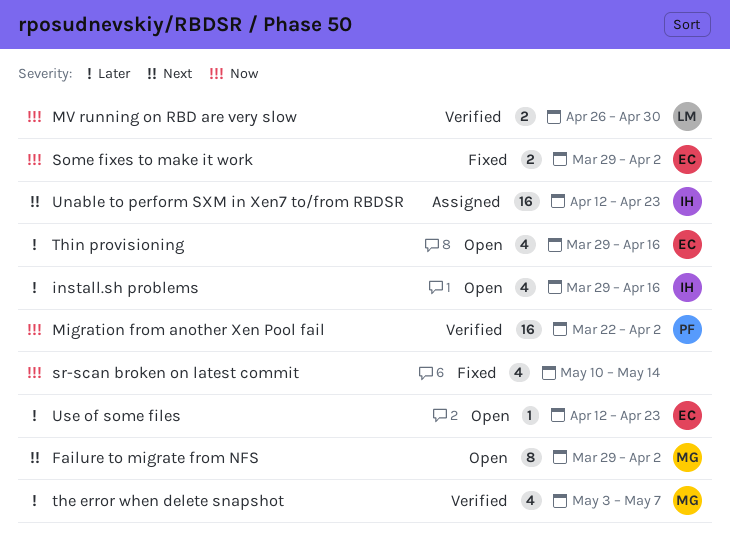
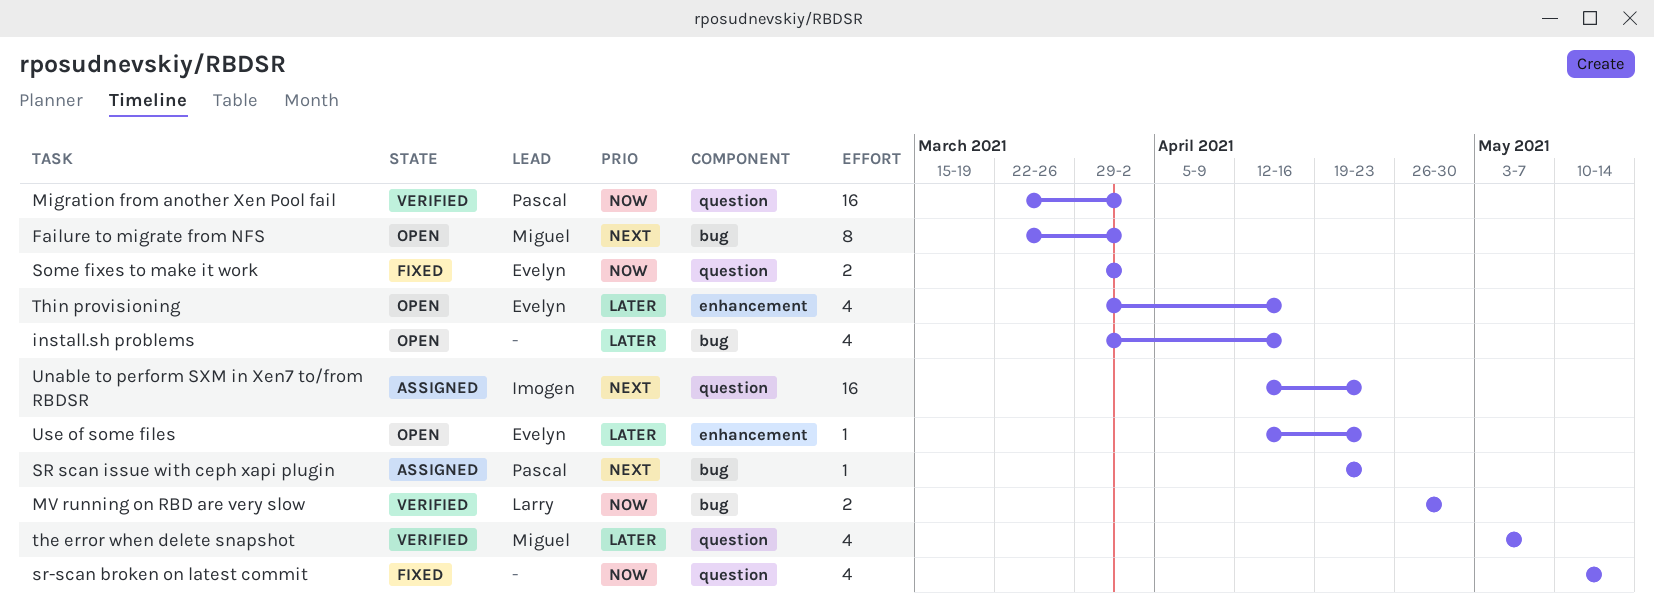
Failure to migrate from NFS, start: Mar 29 -> Mar 22
install.sh problems, owner: Imogen -> none
SR scan issue with ceph xapi plugin: none -> present

